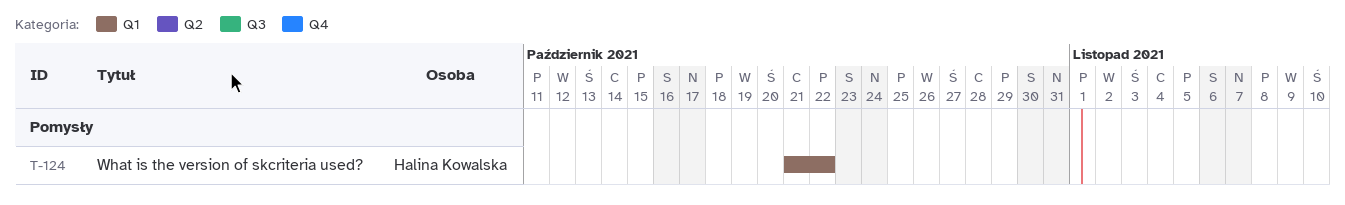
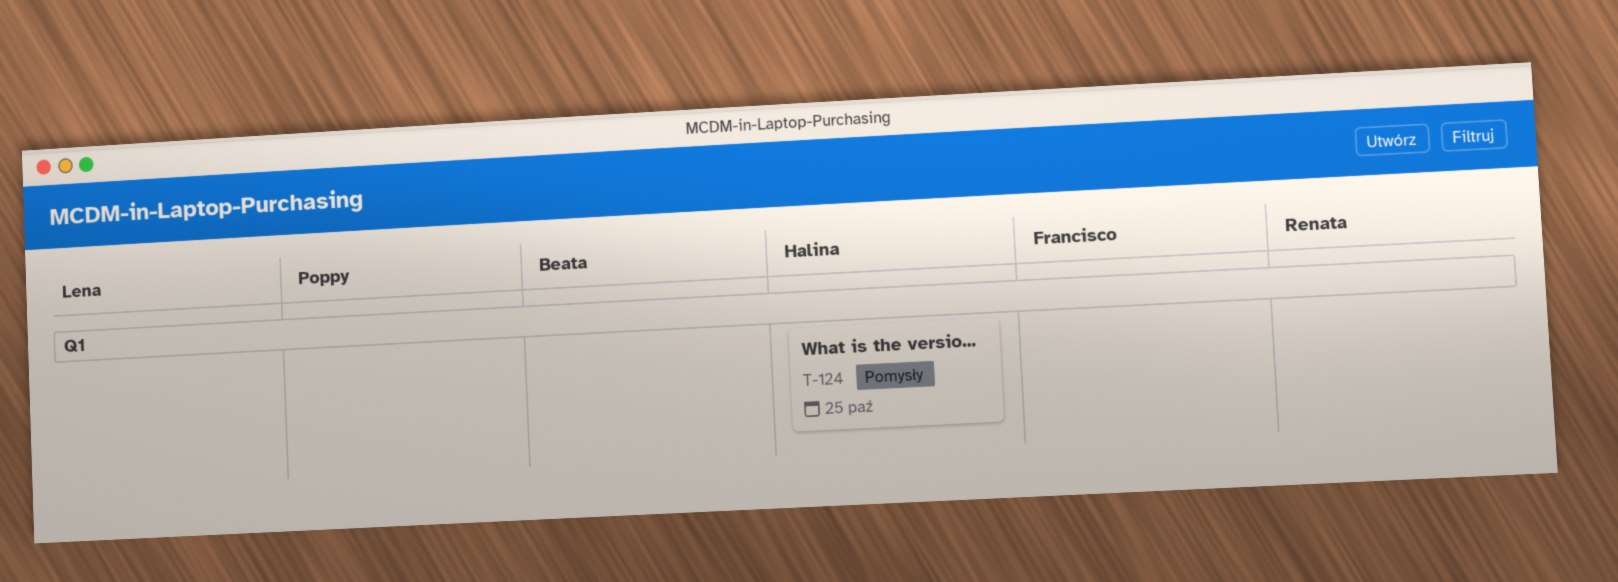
T-124, due: Oct 22 -> Oct 25

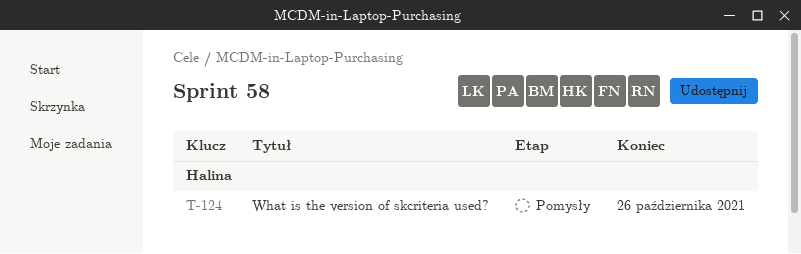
T-124, due: Oct 25 -> Oct 26

